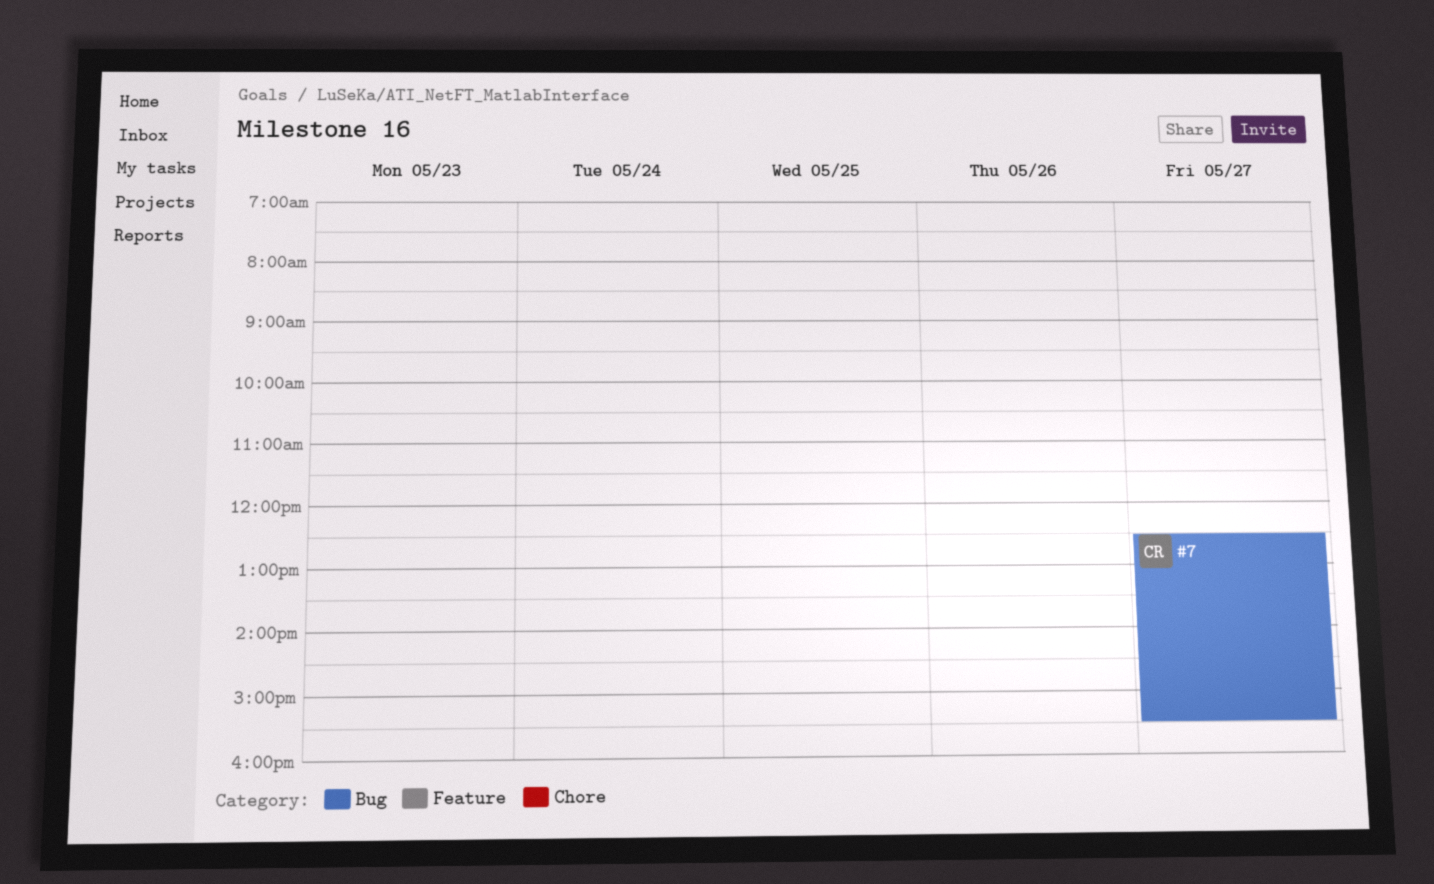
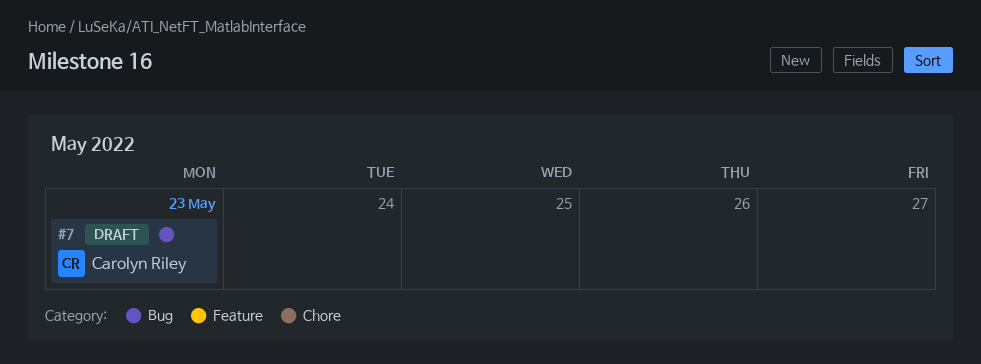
#7, day: May 27 -> May 23

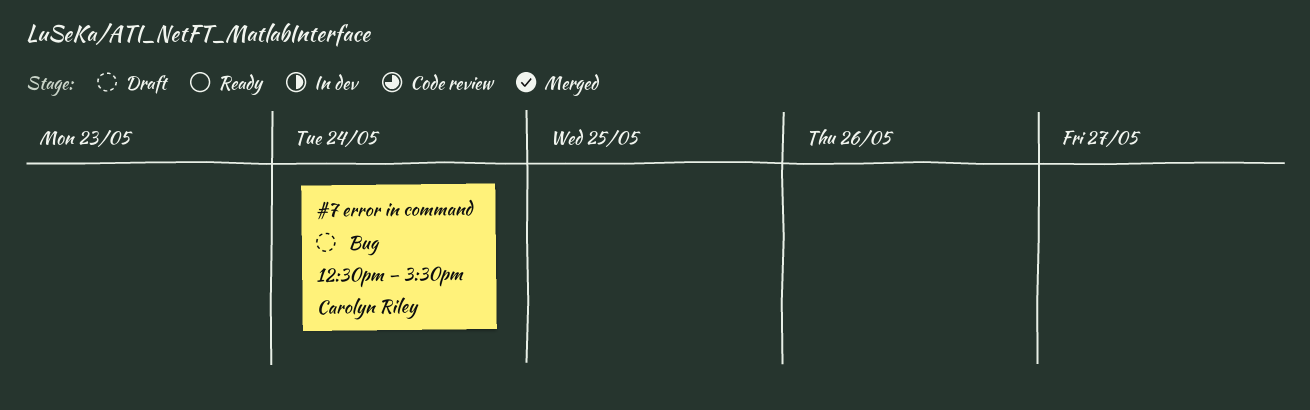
#7, day: May 23 -> May 24

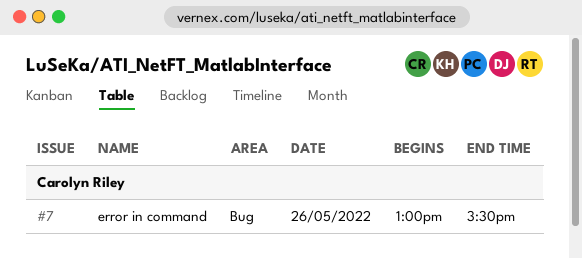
#7, day: May 24 -> May 26
#7, begins: 12:30 -> 13:00

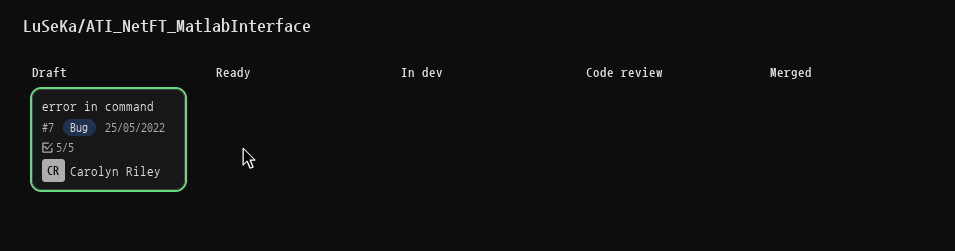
#7, day: May 26 -> May 25

